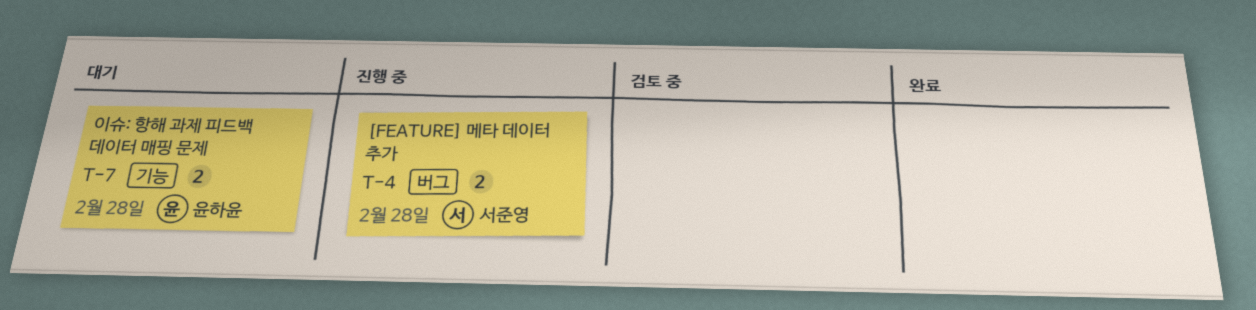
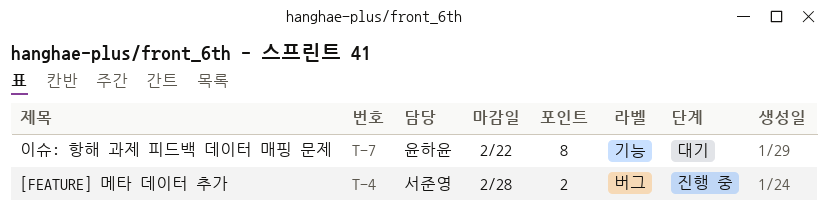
T-7, estimate: 2 -> 8
T-7, due: Feb 28 -> Feb 22

